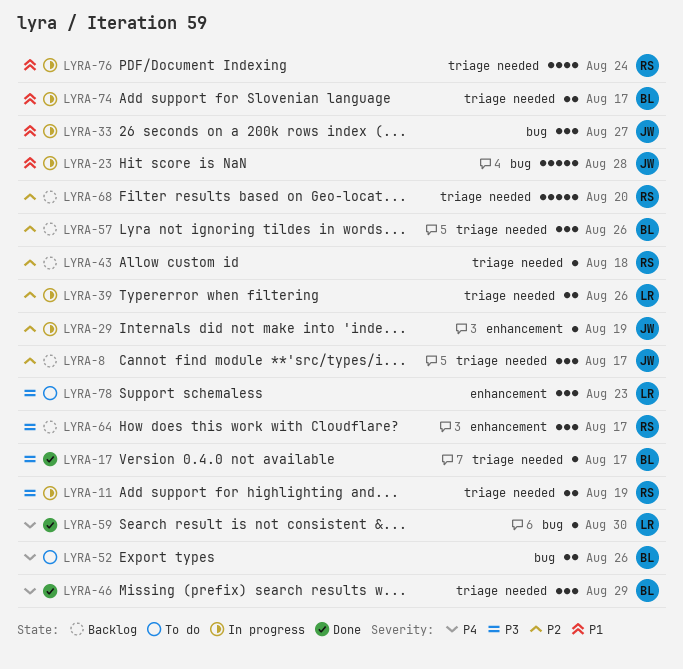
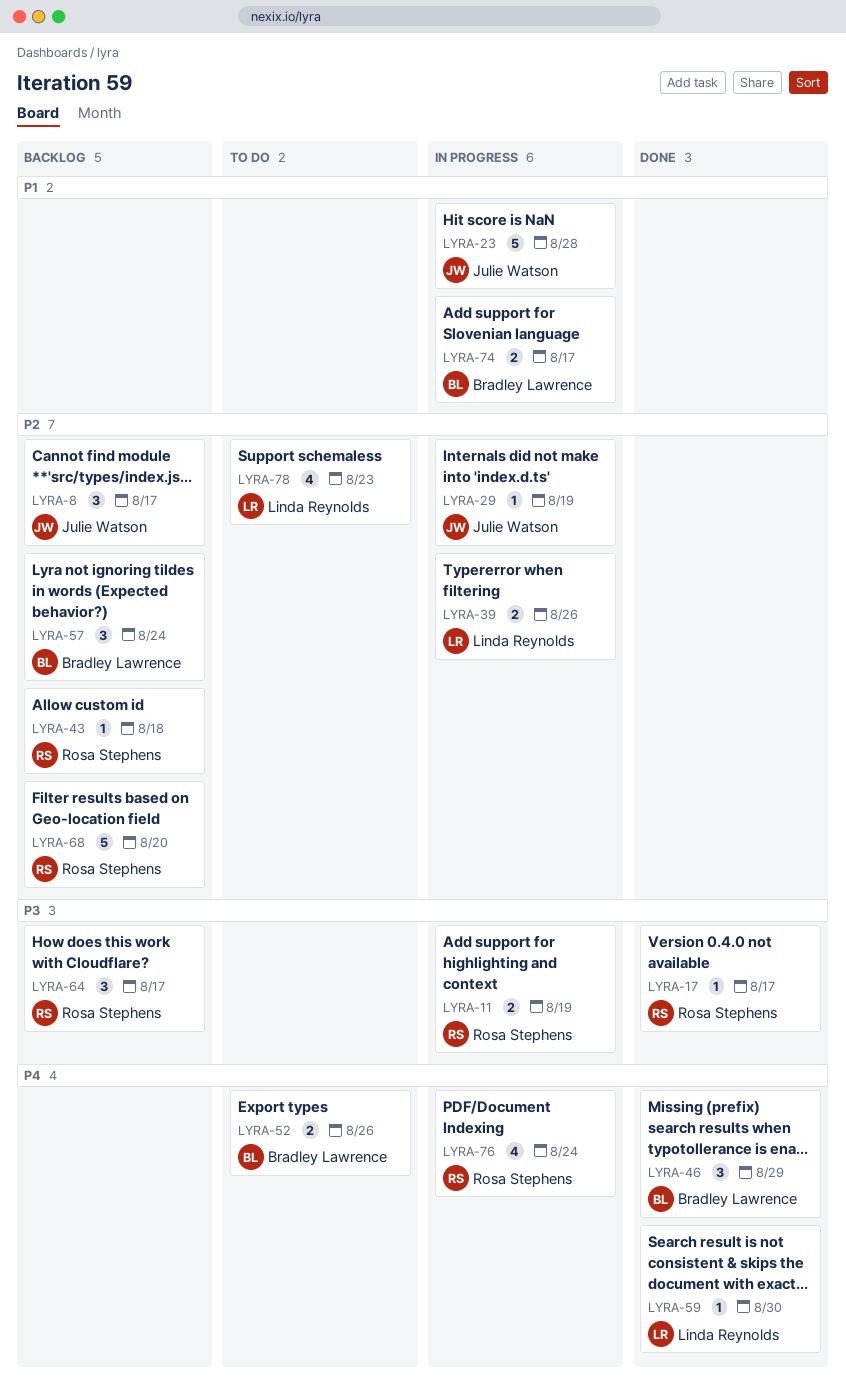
LYRA-17, owner: Bradley Lawrence -> Rosa Stephens
LYRA-33: present -> none
LYRA-57, due: Aug 26 -> Aug 24
LYRA-76, priority: P1 -> P4
LYRA-78, priority: P3 -> P2
LYRA-78, estimate: 3 -> 4

